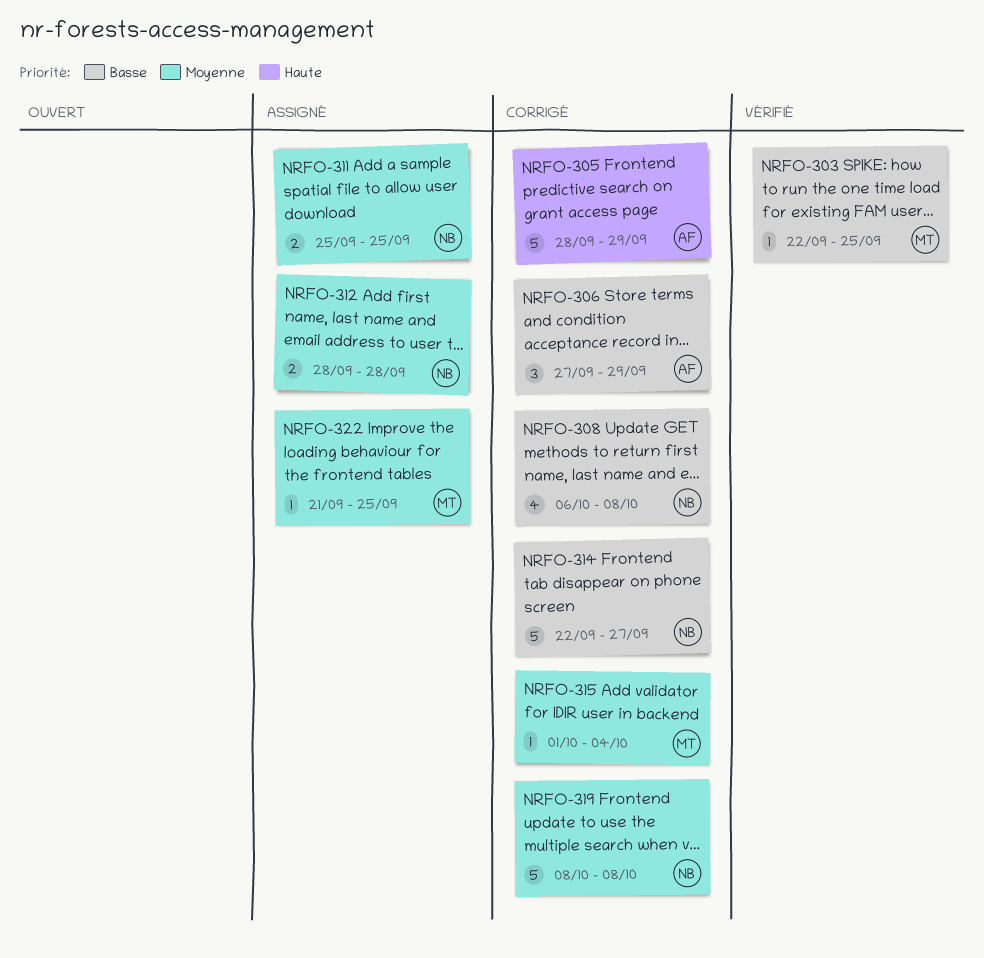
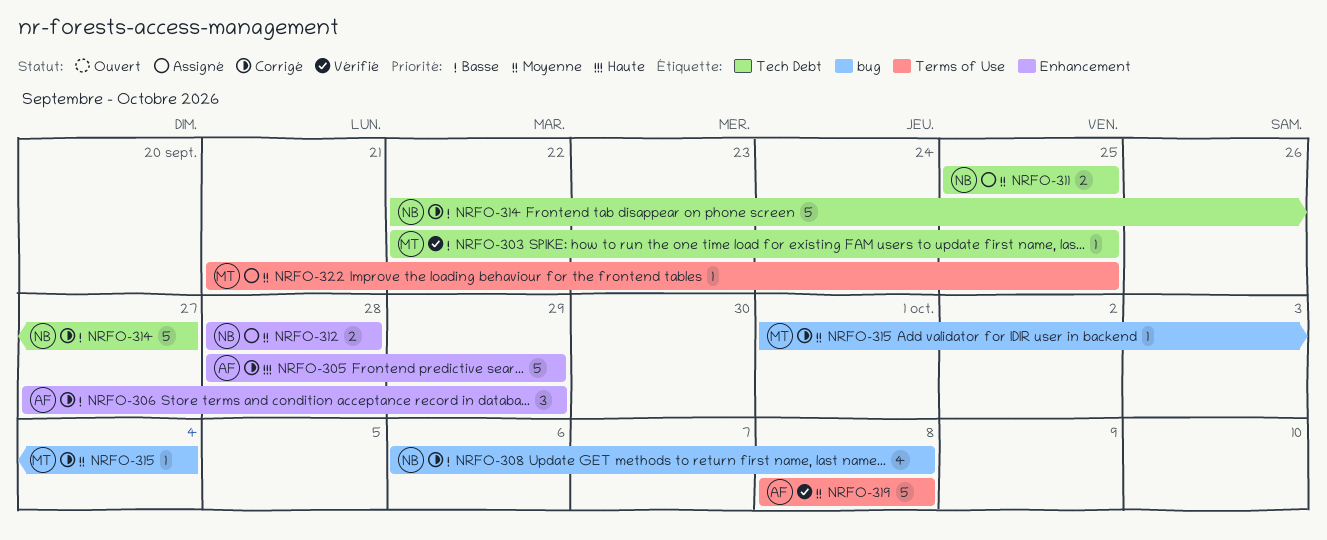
NRFO-319, status: Corrigé -> Vérifié
NRFO-319, owner: NB -> AF

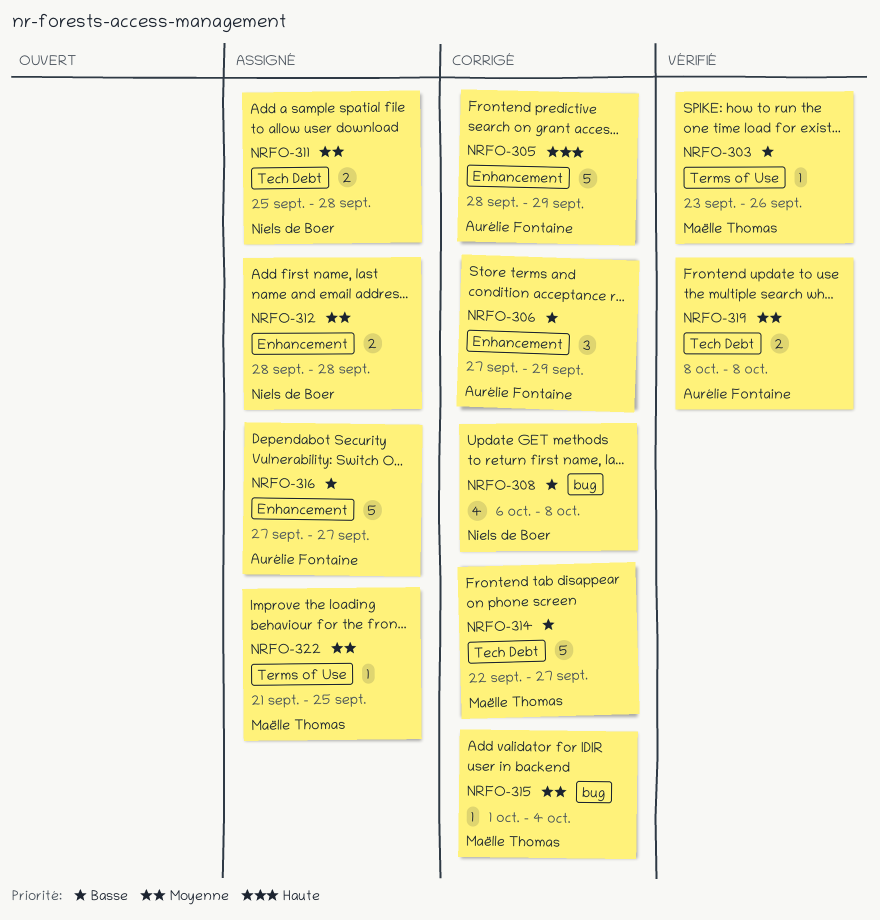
NRFO-303, label: Tech Debt -> Terms of Use
NRFO-303, start: Sep 22 -> Sep 23
NRFO-303, due: Sep 25 -> Sep 26
NRFO-311, due: Sep 25 -> Sep 28
NRFO-314, owner: Niels de Boer -> Maëlle Thomas
NRFO-316: none -> present
NRFO-319, label: Terms of Use -> Tech Debt
NRFO-319, estimate: 5 -> 2

